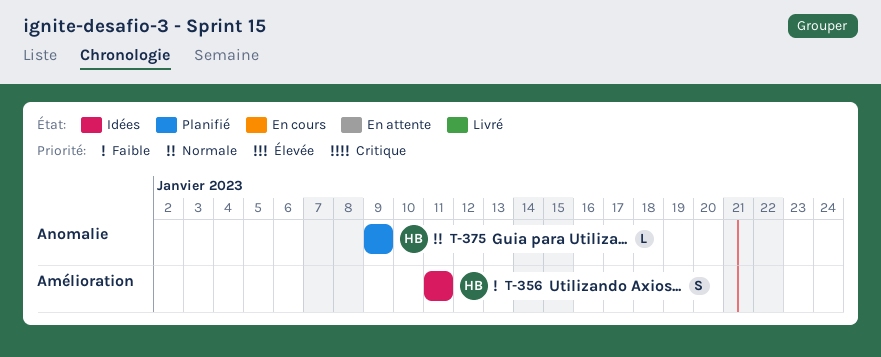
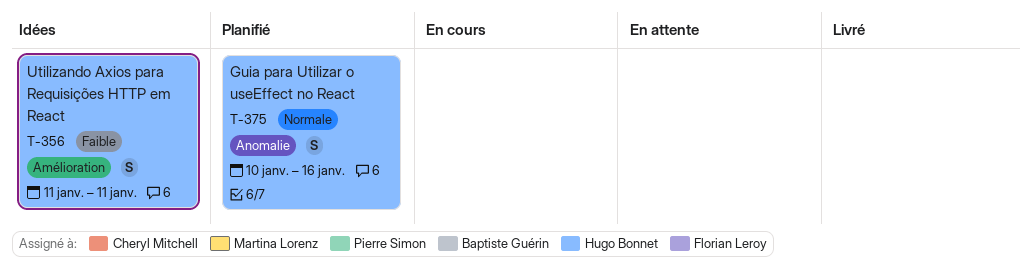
T-375, estimate: L -> S
T-375, start: Jan 9 -> Jan 10
T-375, due: Jan 9 -> Jan 16

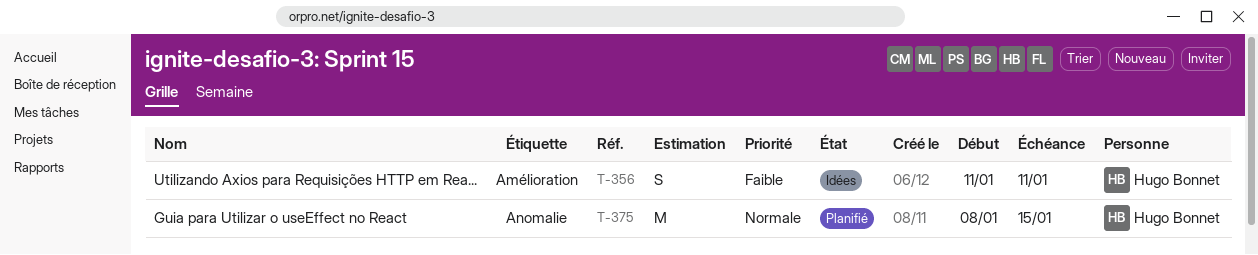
T-375, estimate: S -> M
T-375, start: Jan 10 -> Jan 8
T-375, due: Jan 16 -> Jan 15

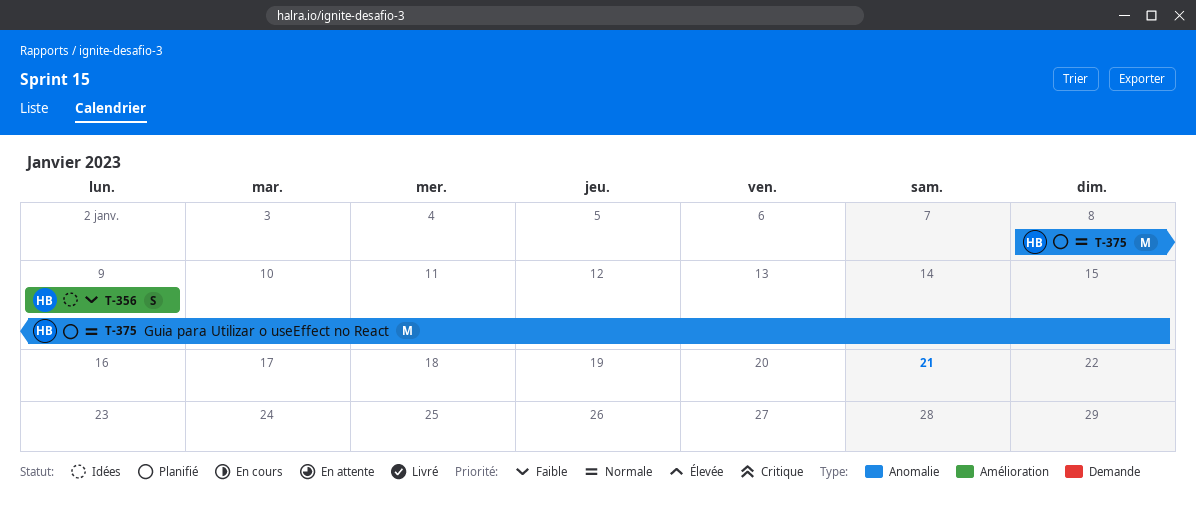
T-356, start: Jan 11 -> Jan 9
T-356, due: Jan 11 -> Jan 9

